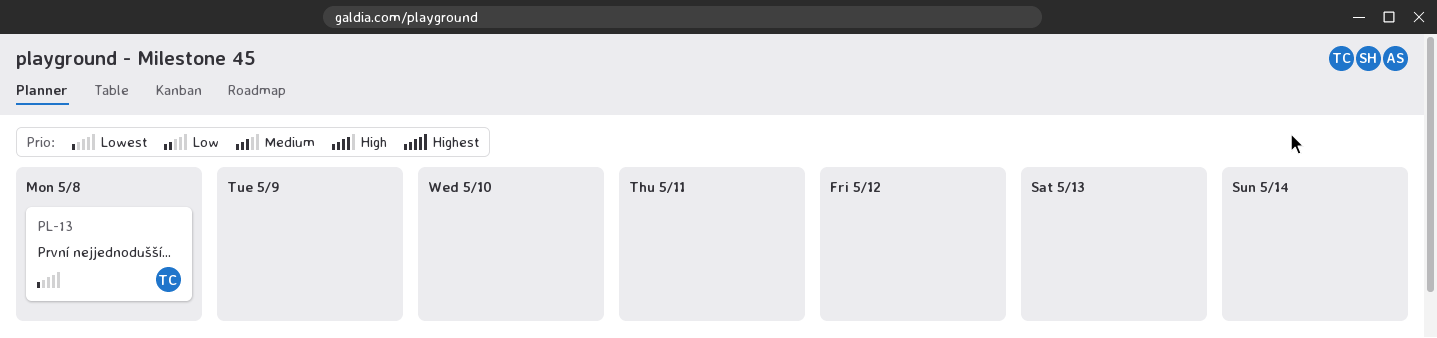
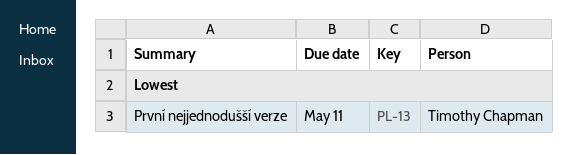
PL-13, due: May 8 -> May 11

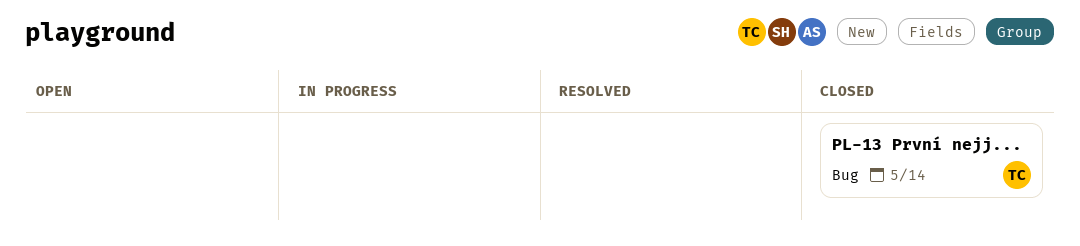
PL-13, due: May 11 -> May 14

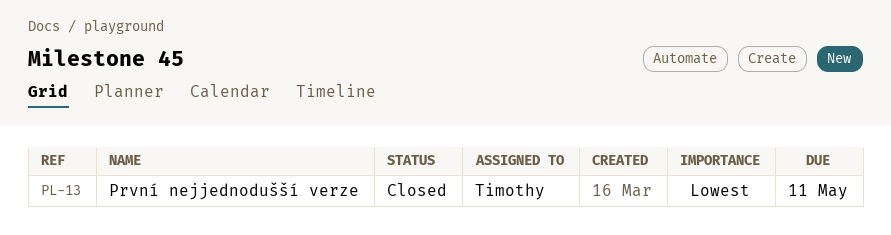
PL-13, due: May 14 -> May 11

